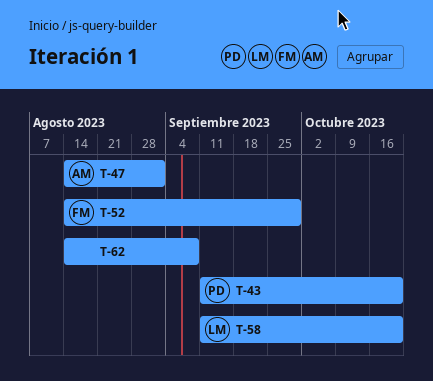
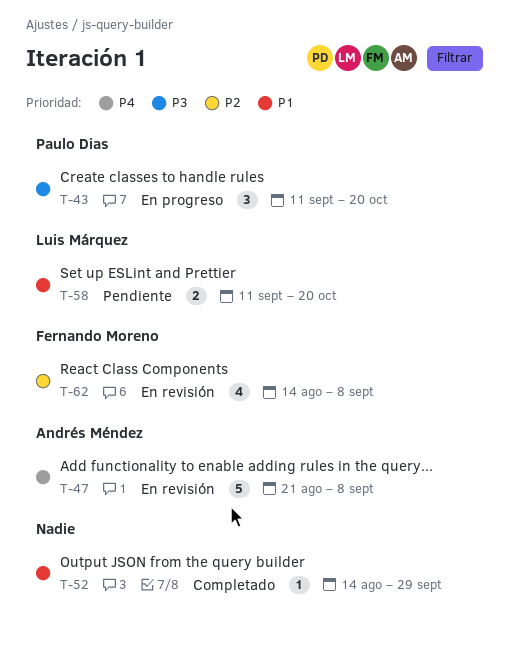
T-47, start: Aug 14 -> Aug 21
T-47, due: Sep 1 -> Sep 8
T-52, owner: Fernando Moreno -> none
T-62, owner: none -> Fernando Moreno

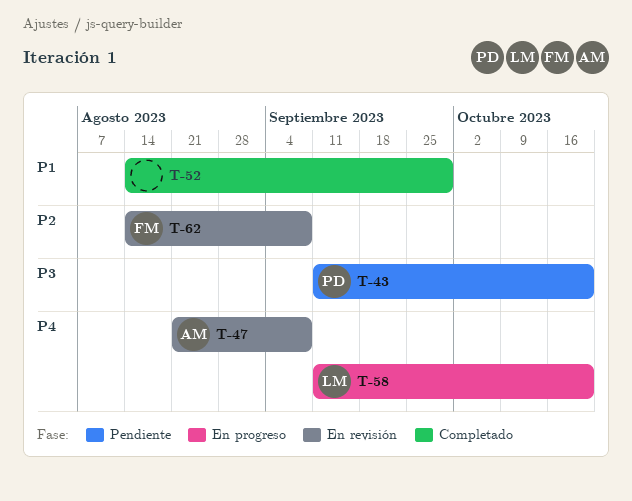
T-43, status: En progreso -> Pendiente
T-58, status: Pendiente -> En progreso
T-58, priority: P1 -> P4

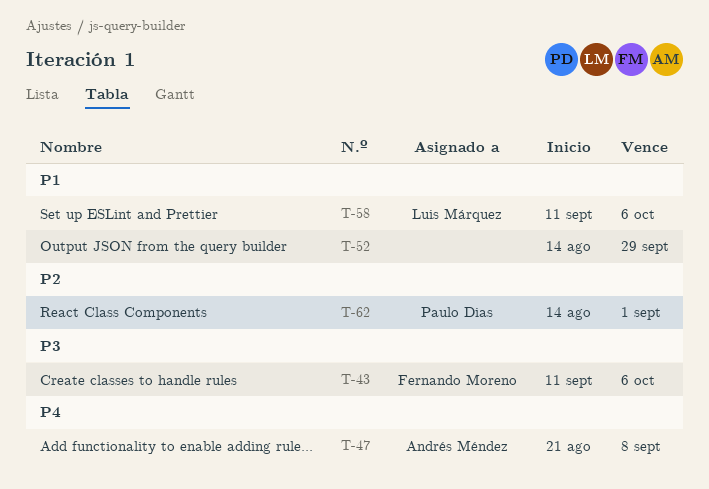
T-43, owner: Paulo Dias -> Fernando Moreno
T-43, due: Oct 20 -> Oct 6
T-58, priority: P4 -> P1
T-58, due: Oct 20 -> Oct 6
T-62, owner: Fernando Moreno -> Paulo Dias
T-62, due: Sep 8 -> Sep 1

